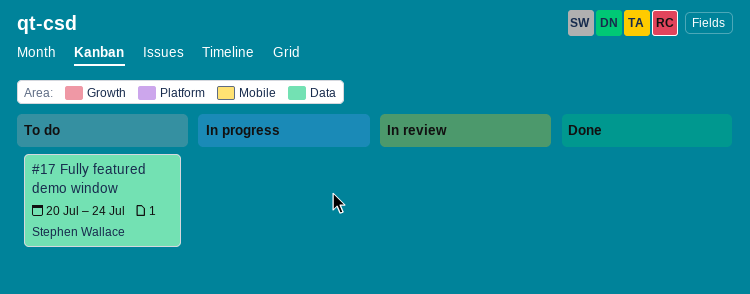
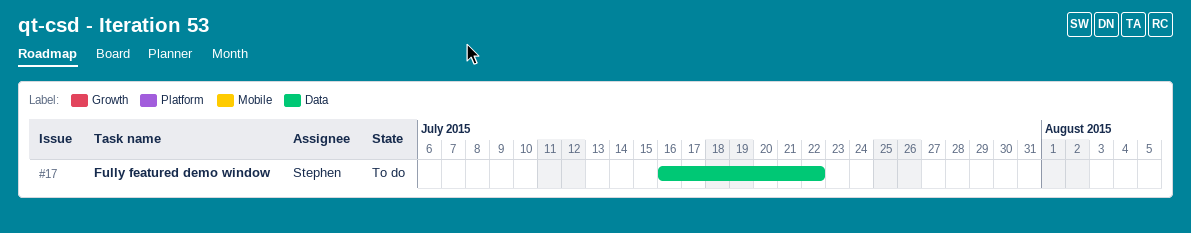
#17, start: Jul 20 -> Jul 16
#17, due: Jul 24 -> Jul 22

